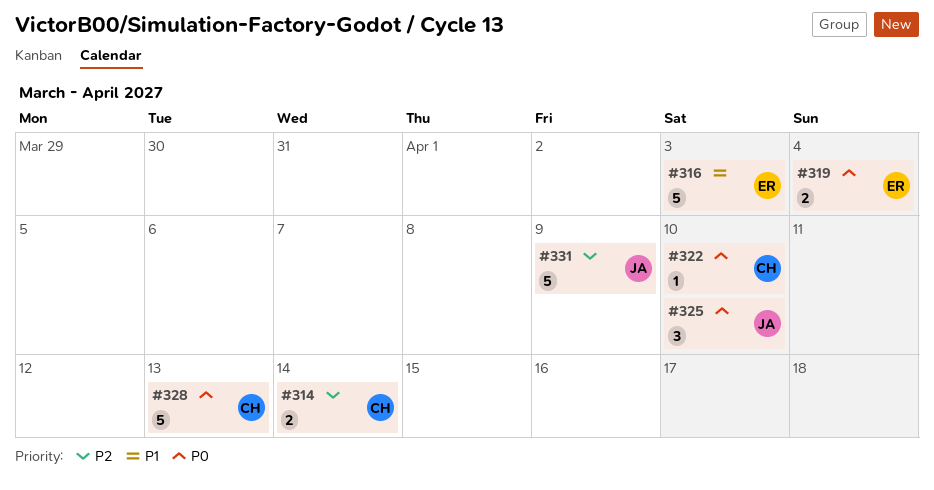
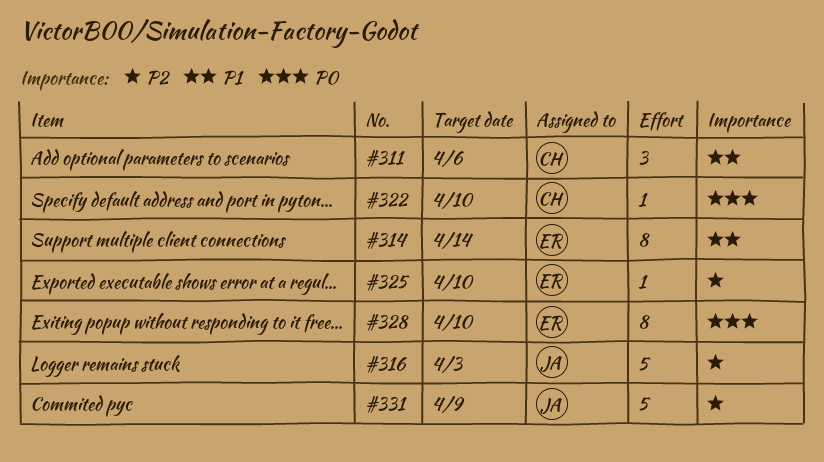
#311: none -> present
#314, owner: CH -> ER
#314, priority: P2 -> P1
#314, estimate: 2 -> 8
#316, owner: ER -> JA
#316, priority: P1 -> P2
#319: present -> none
#325, owner: JA -> ER
#325, priority: P0 -> P2
#325, estimate: 3 -> 1
#328, owner: CH -> ER
#328, estimate: 5 -> 8
#328, due: Apr 13 -> Apr 10

